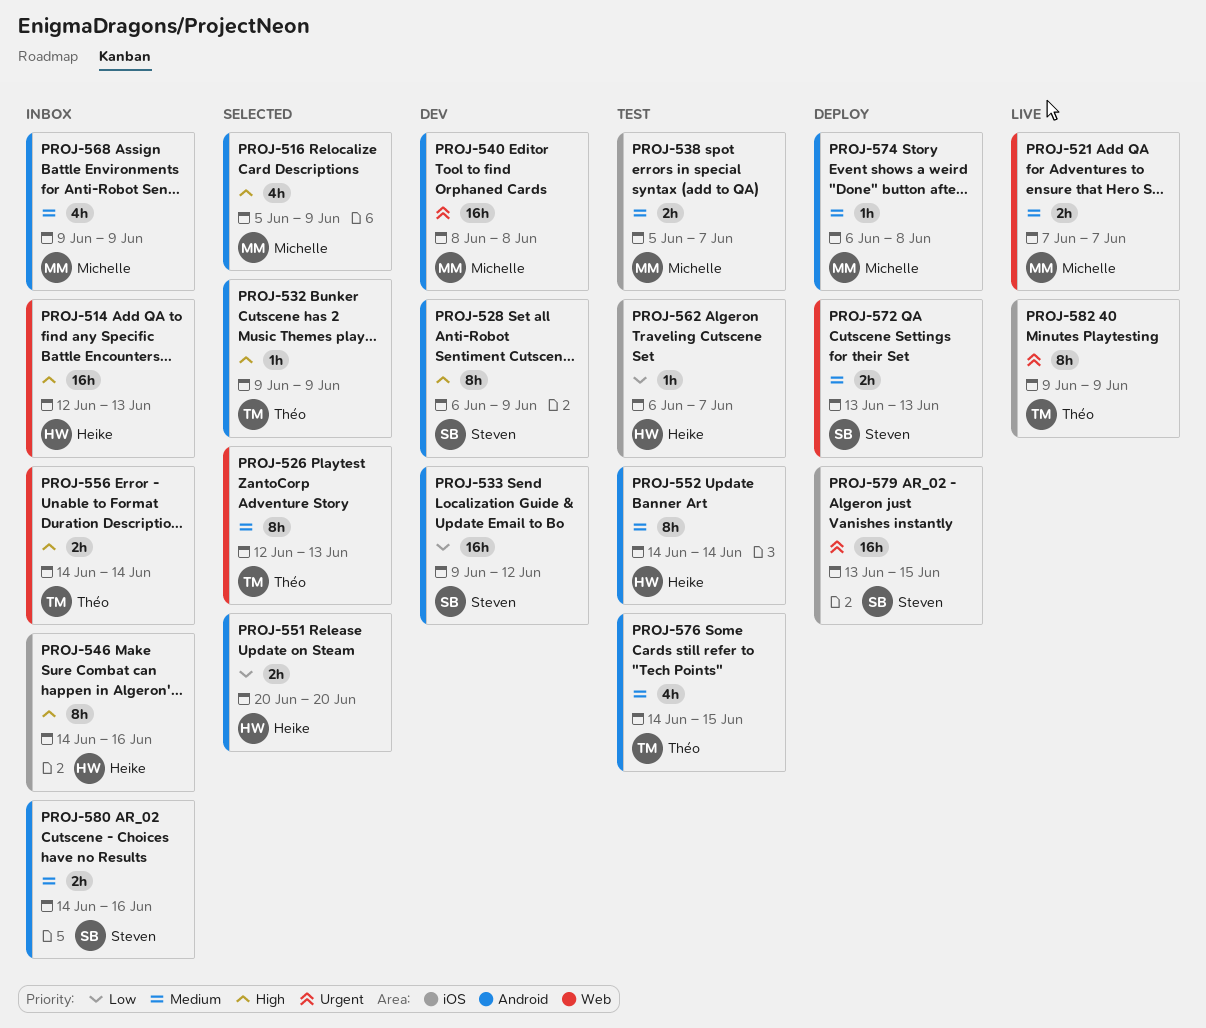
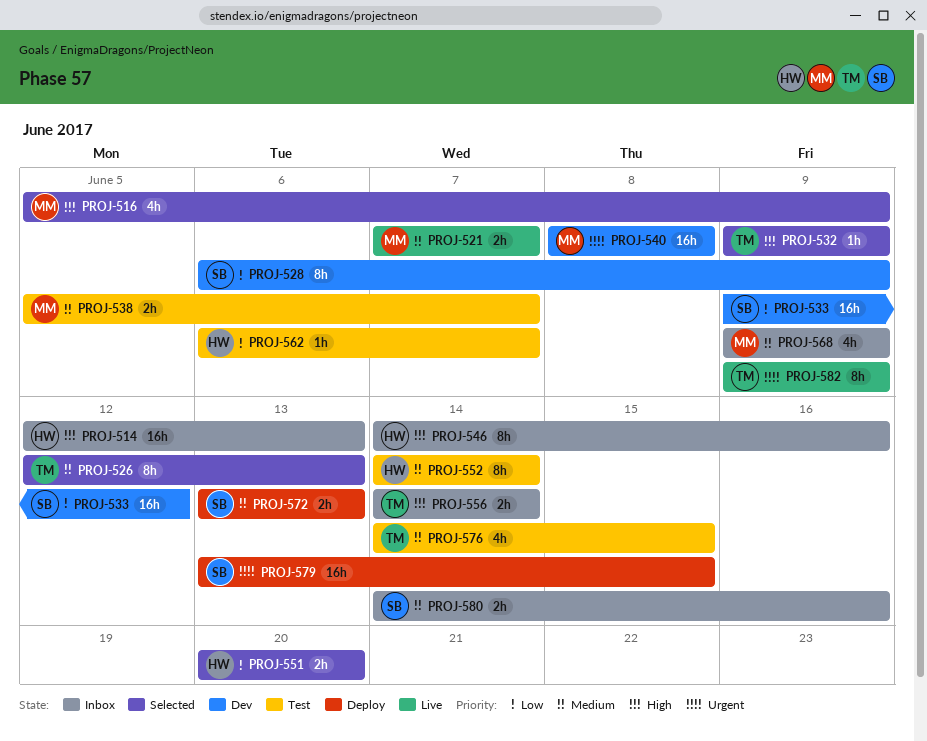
PROJ-528, priority: High -> Low
PROJ-574: present -> none

